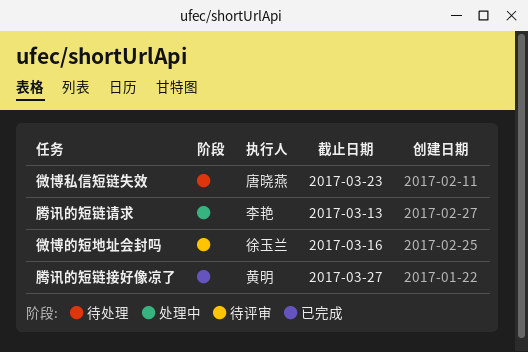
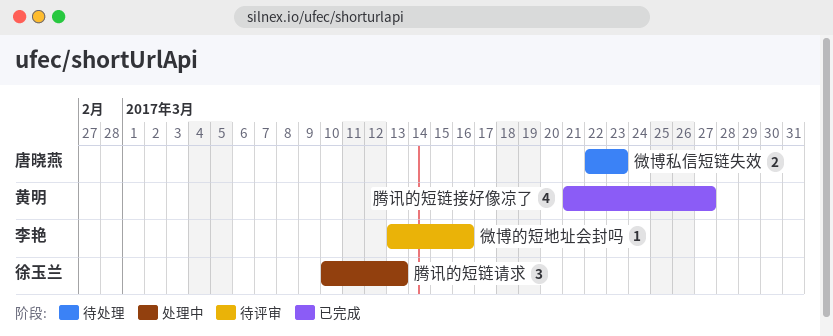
微博的短地址会封吗, owner: 徐玉兰 -> 李艳
腾讯的短链请求, owner: 李艳 -> 徐玉兰

